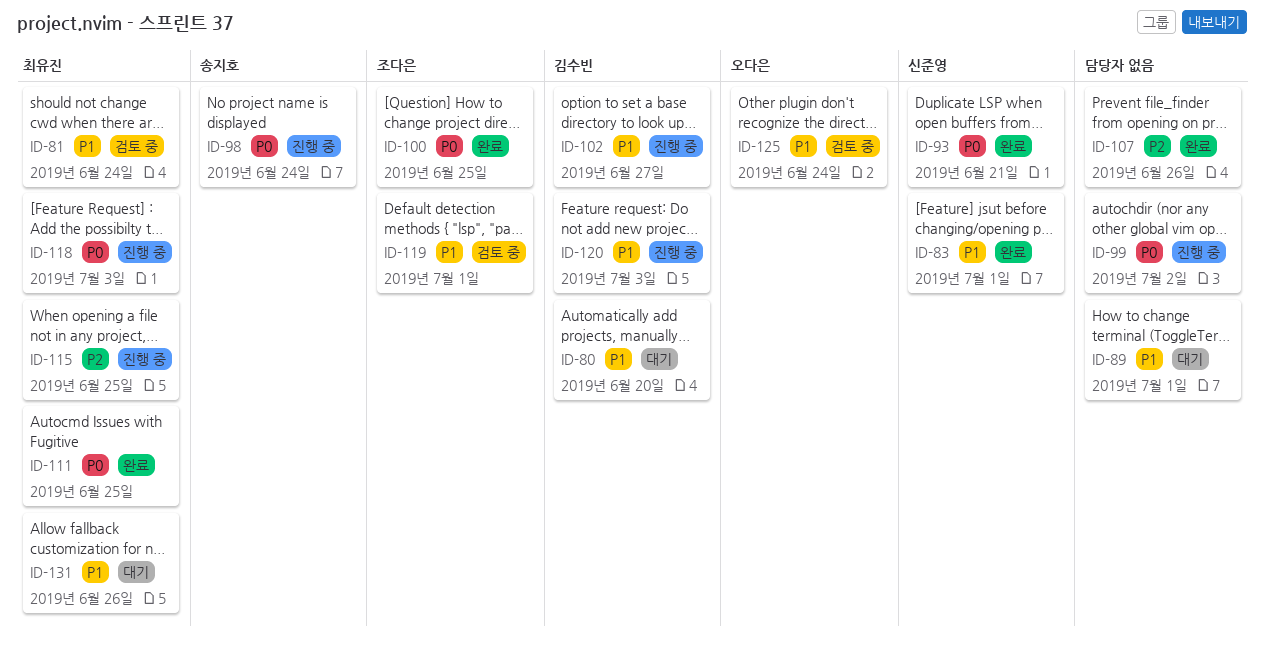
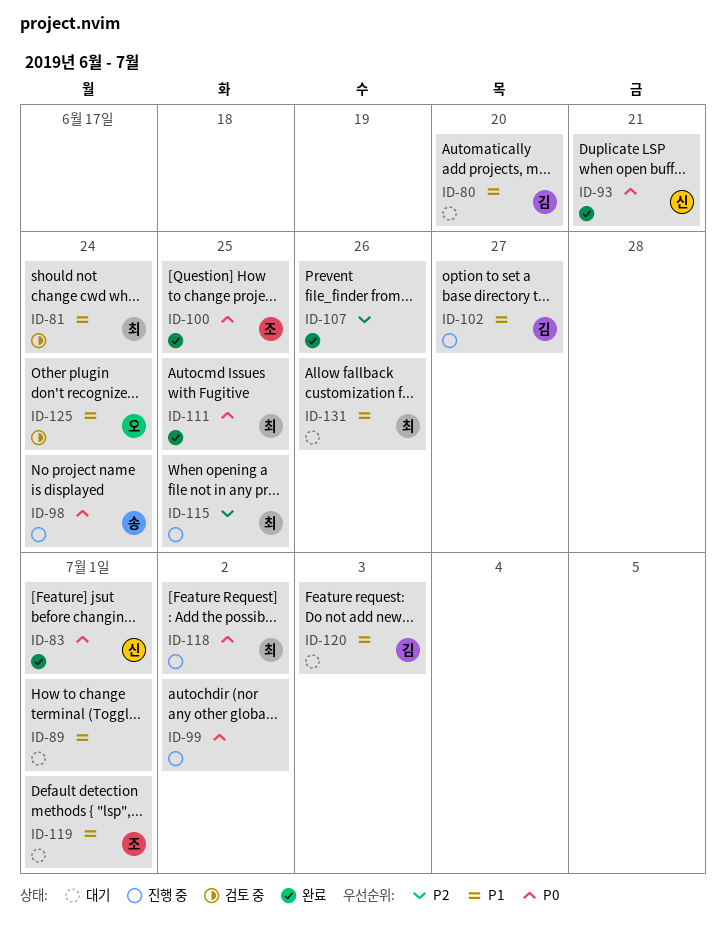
ID-83, priority: P1 -> P0
ID-118, due: Jul 3 -> Jul 2
ID-119, status: 검토 중 -> 대기
ID-120, status: 진행 중 -> 대기

